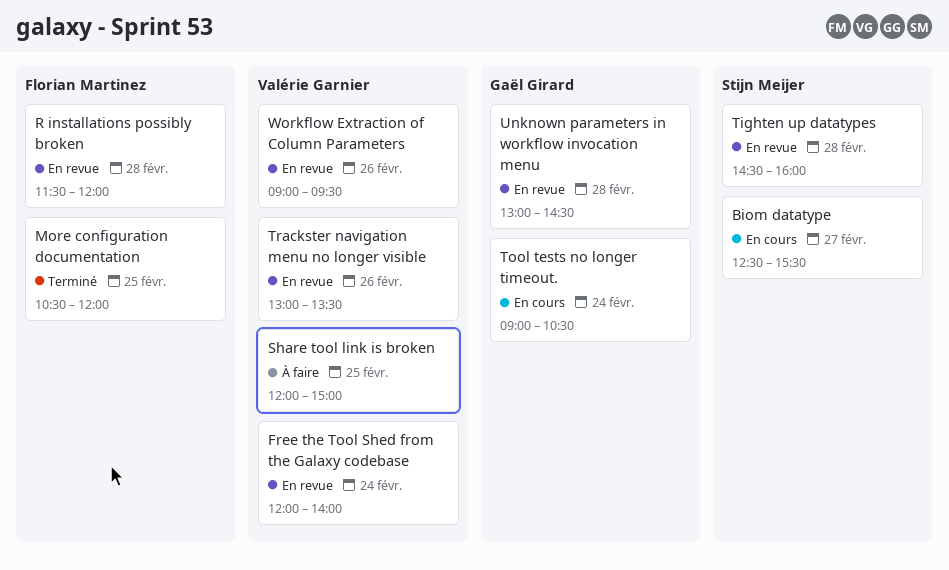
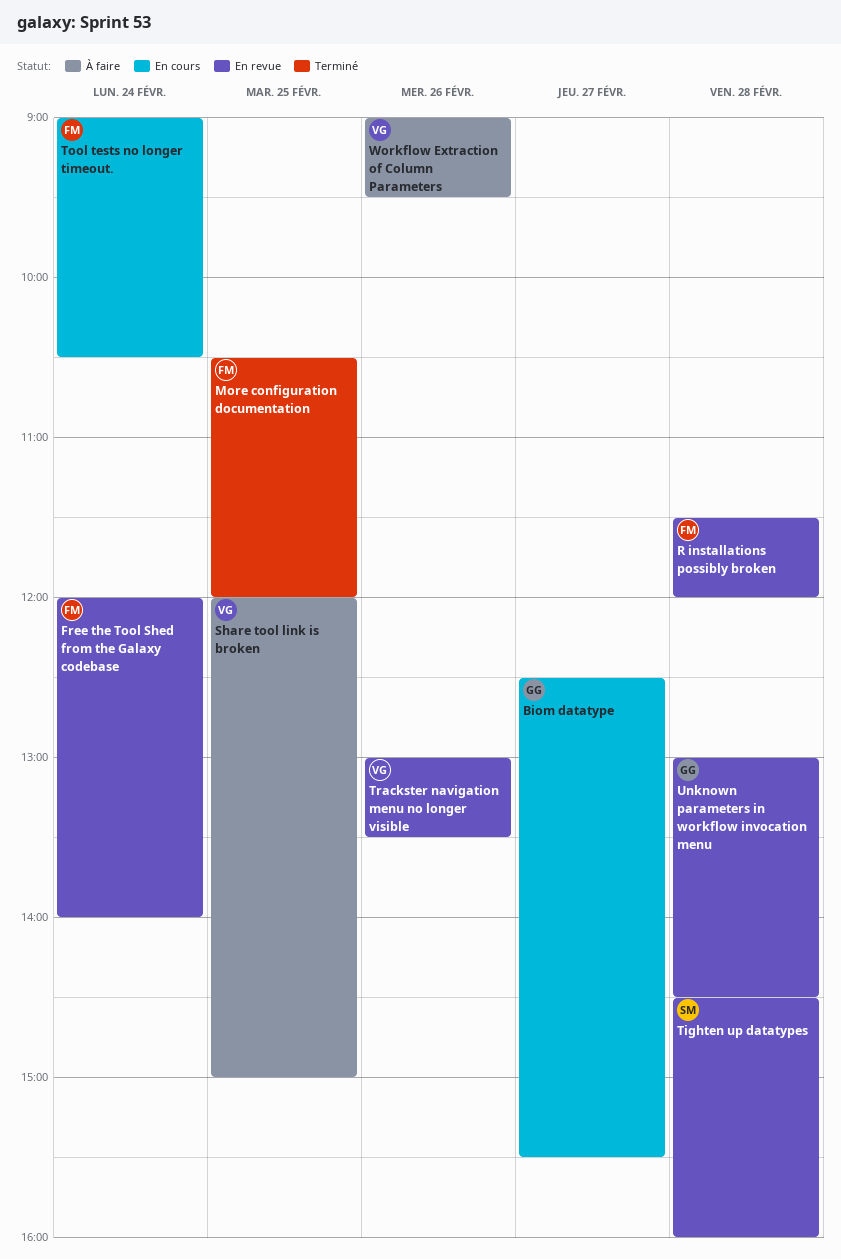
Biom datatype, owner: Stijn Meijer -> Gaël Girard
Free the Tool Shed from the Galaxy codebase, owner: Valérie Garnier -> Florian Martinez
Tool tests no longer timeout., owner: Gaël Girard -> Florian Martinez
Workflow Extraction of Column Parameters, status: En revue -> À faire

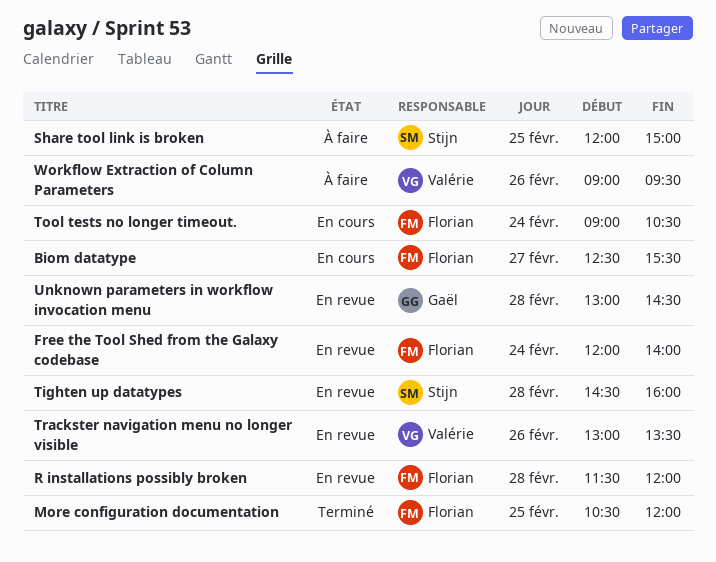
Biom datatype, owner: Gaël -> Florian
Share tool link is broken, owner: Valérie -> Stijn

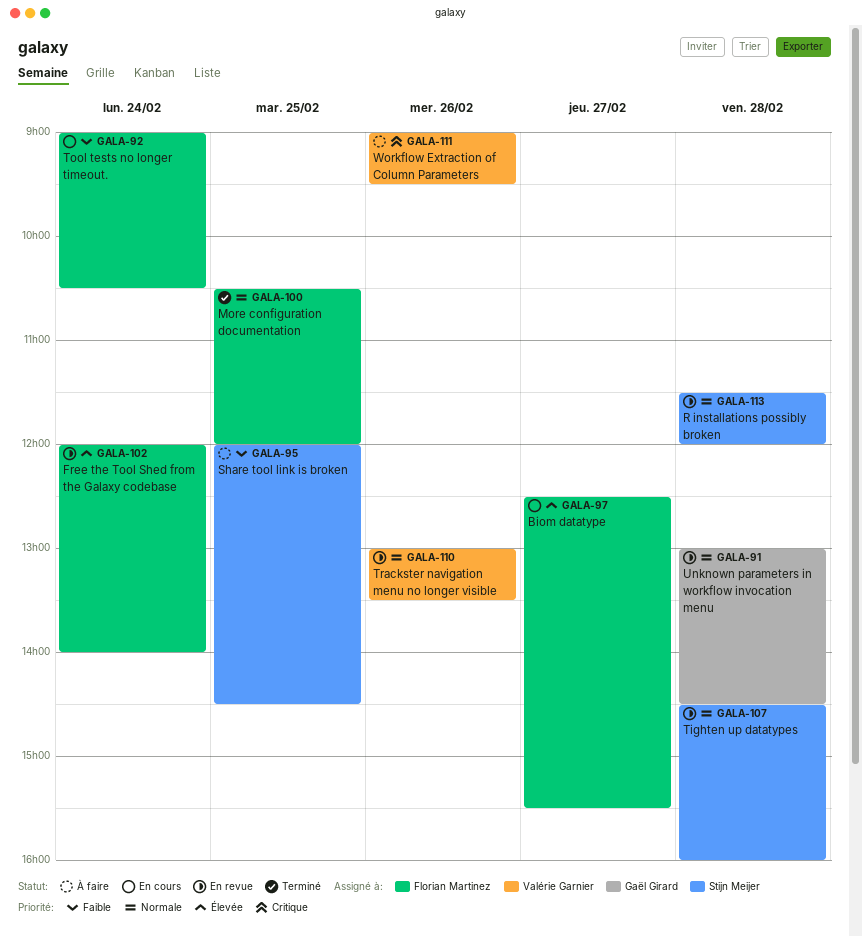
R installations possibly broken, owner: Florian Martinez -> Stijn Meijer
Share tool link is broken, ends: 15:00 -> 14:30

